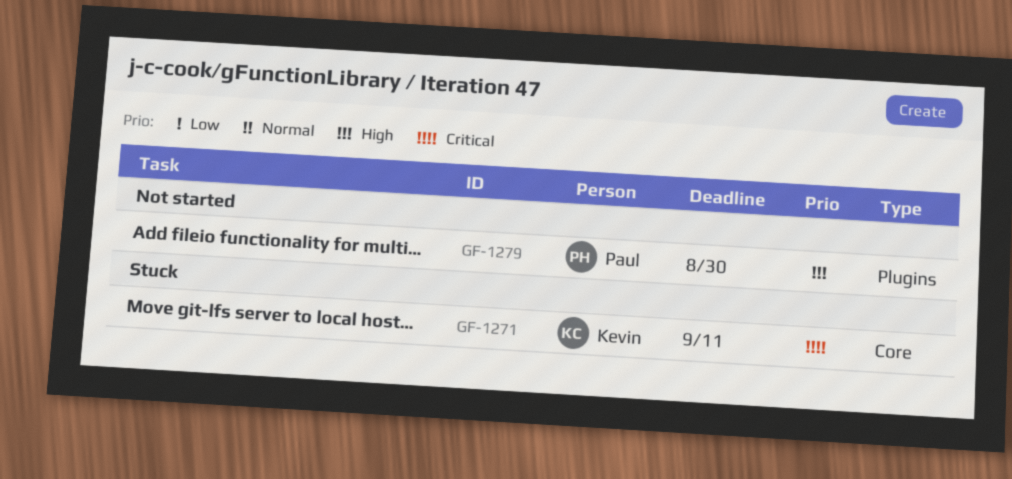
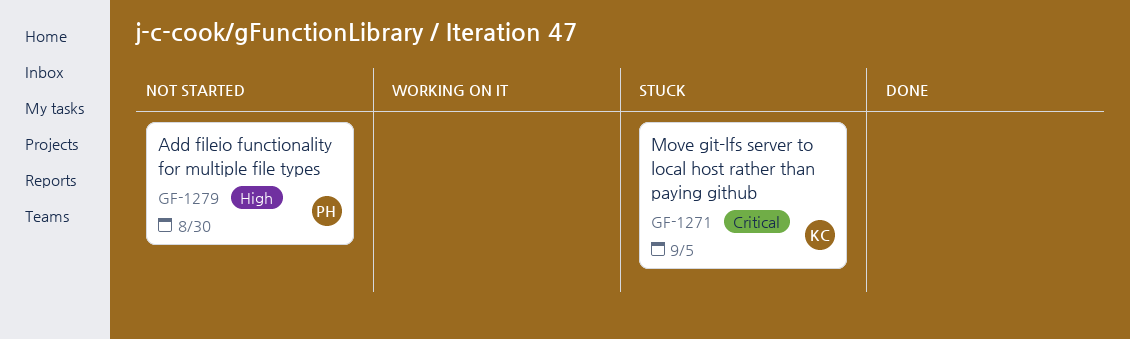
GF-1271, due: Sep 11 -> Sep 5

